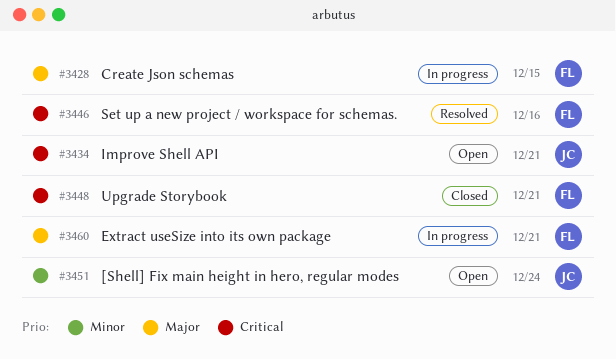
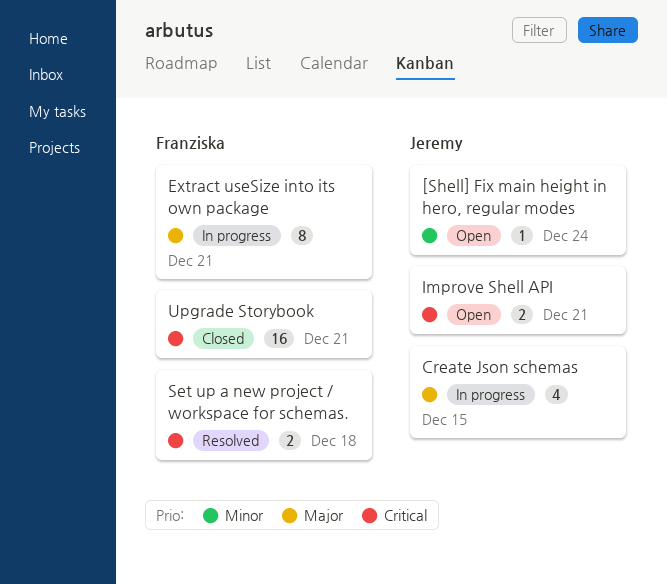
Create Json schemas, owner: Franziska -> Jeremy
Set up a new project / workspace for schemas., due: Dec 16 -> Dec 18

